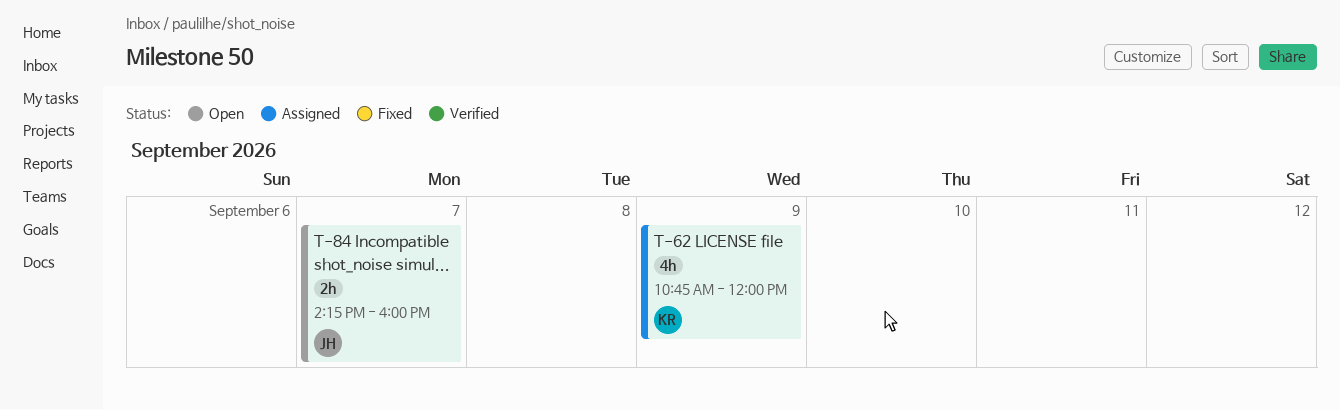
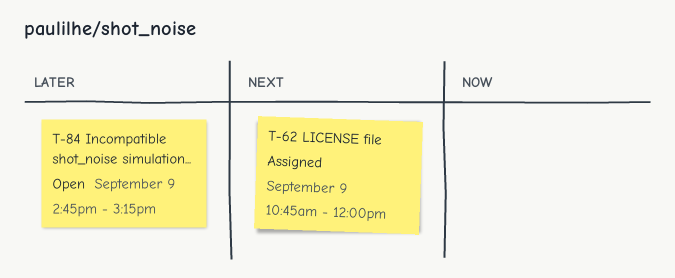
T-84, day: Sep 7 -> Sep 9
T-84, begins: 14:15 -> 14:45
T-84, ends: 16:00 -> 15:15

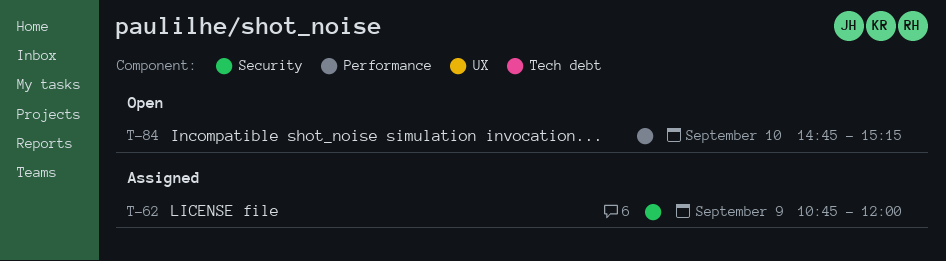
T-84, day: Sep 9 -> Sep 10

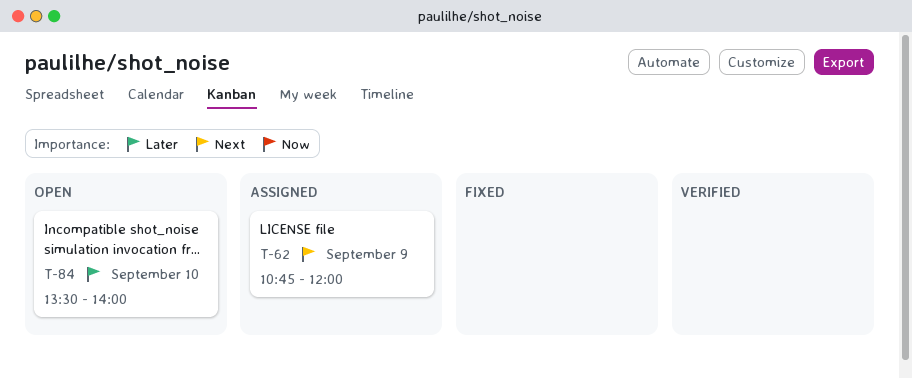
T-84, begins: 14:45 -> 13:30
T-84, ends: 15:15 -> 14:00

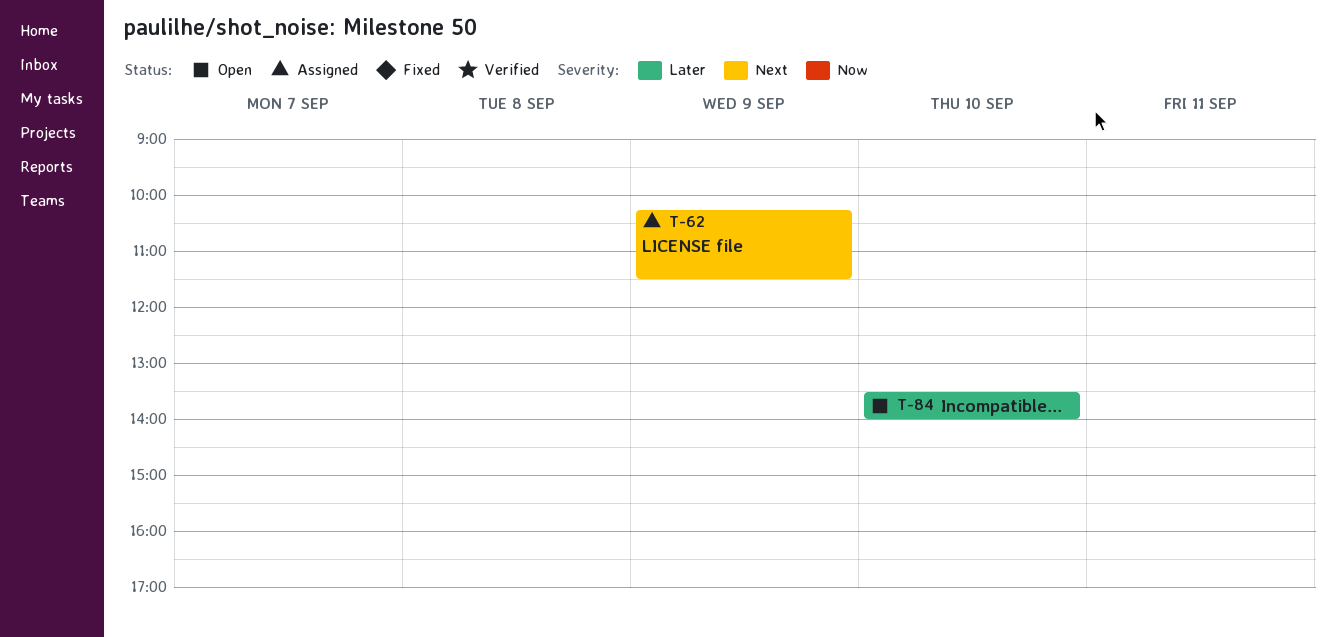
T-62, begins: 10:45 -> 10:15
T-62, ends: 12:00 -> 11:30

